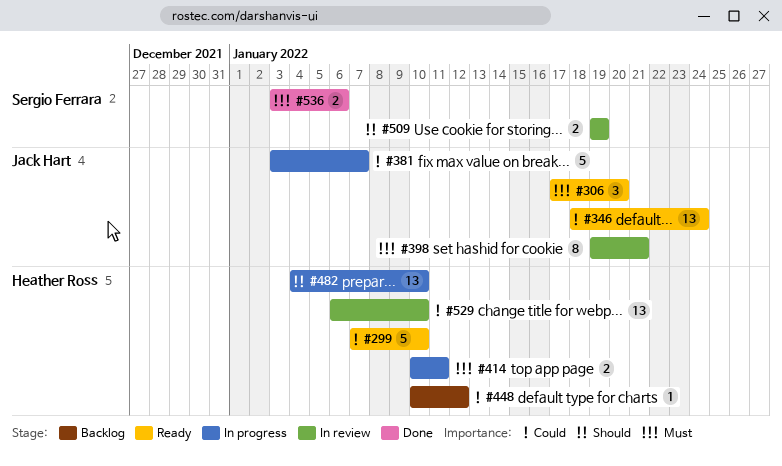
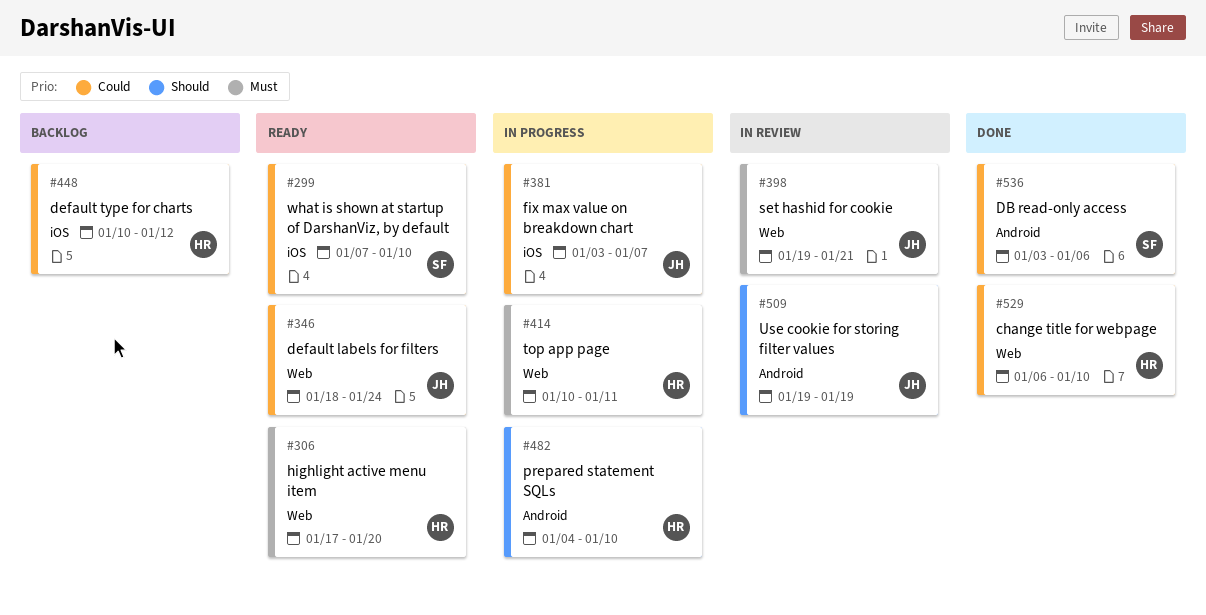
#299, owner: Heather Ross -> Sergio Ferrara
#306, owner: Jack Hart -> Heather Ross
#509, owner: Sergio Ferrara -> Jack Hart
#529, status: In review -> Done
#536, priority: Must -> Could

